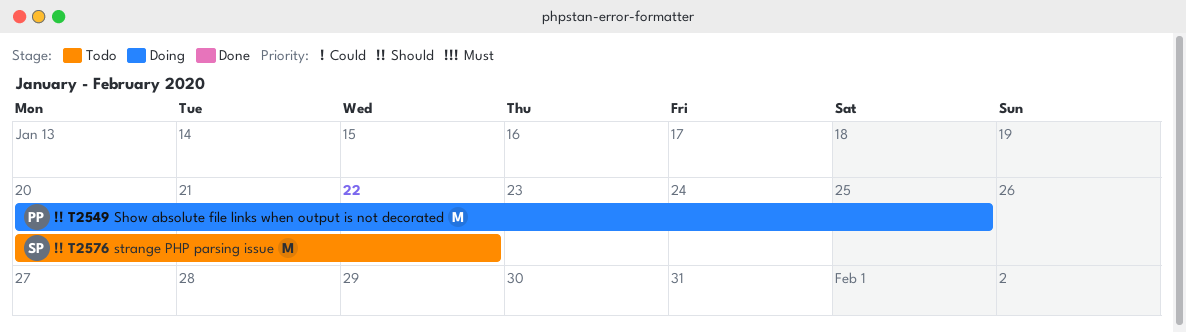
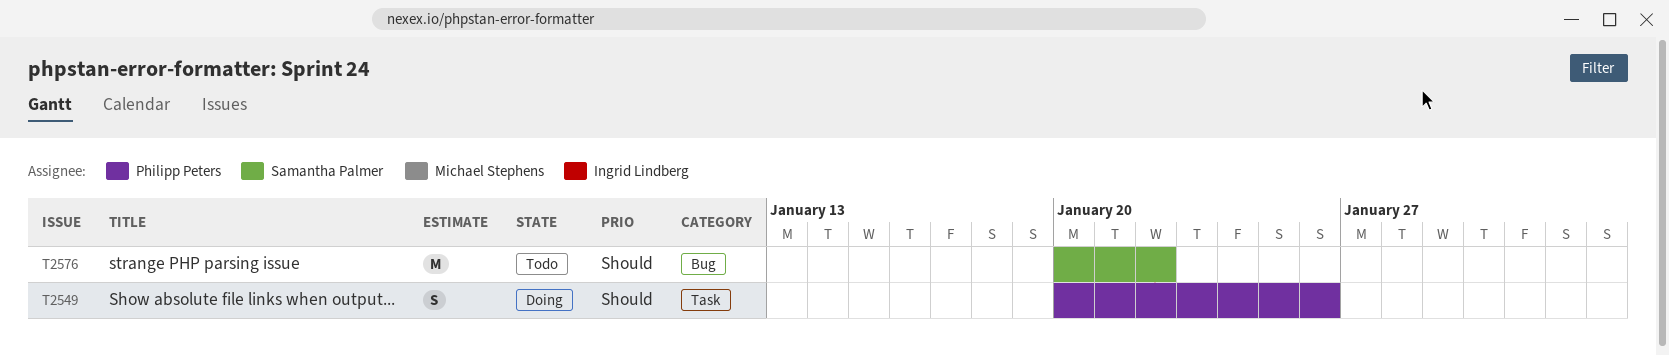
T2549, estimate: M -> S
T2549, due: Jan 25 -> Jan 26

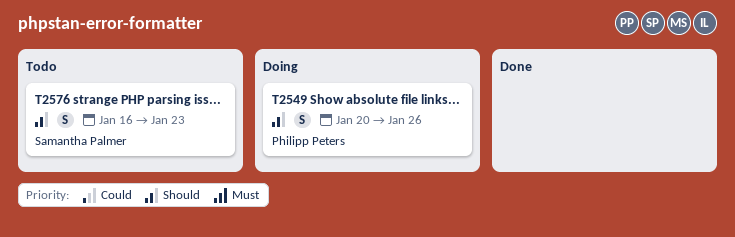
T2576, estimate: M -> S
T2576, start: Jan 20 -> Jan 16
T2576, due: Jan 22 -> Jan 23

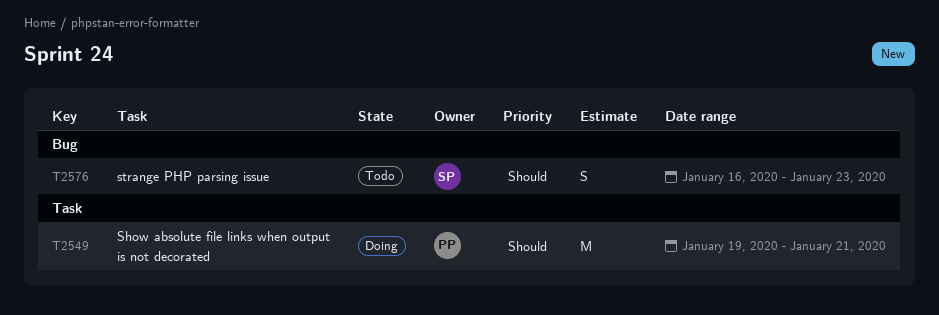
T2549, estimate: S -> M
T2549, start: Jan 20 -> Jan 19
T2549, due: Jan 26 -> Jan 21

